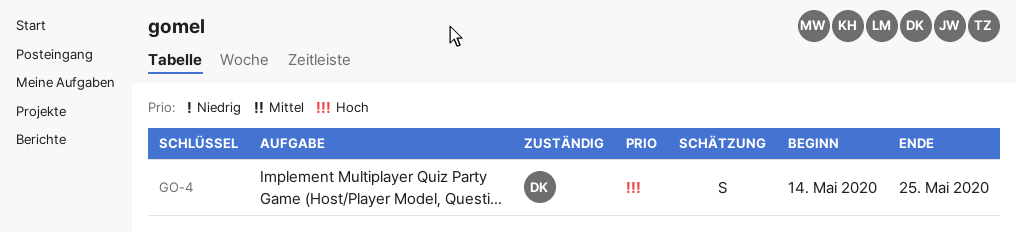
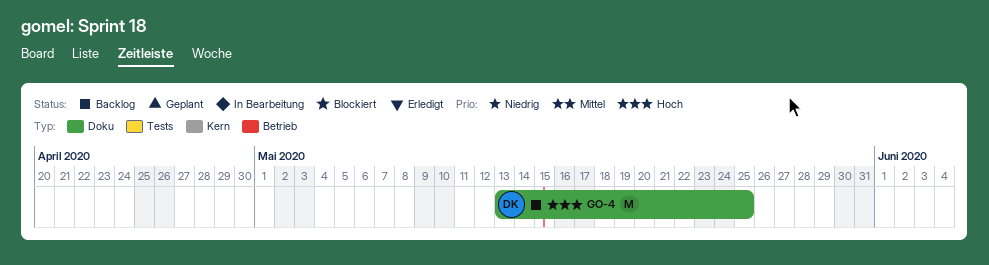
GO-4, estimate: S -> M
GO-4, start: May 14 -> May 13

